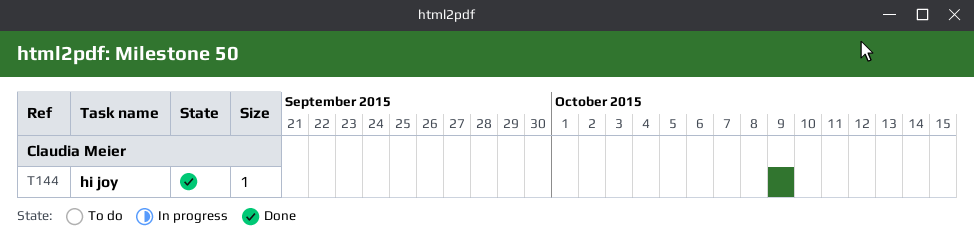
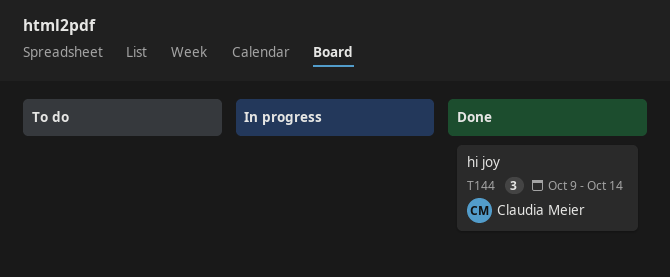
T144, estimate: 1 -> 3
T144, due: Oct 9 -> Oct 14

